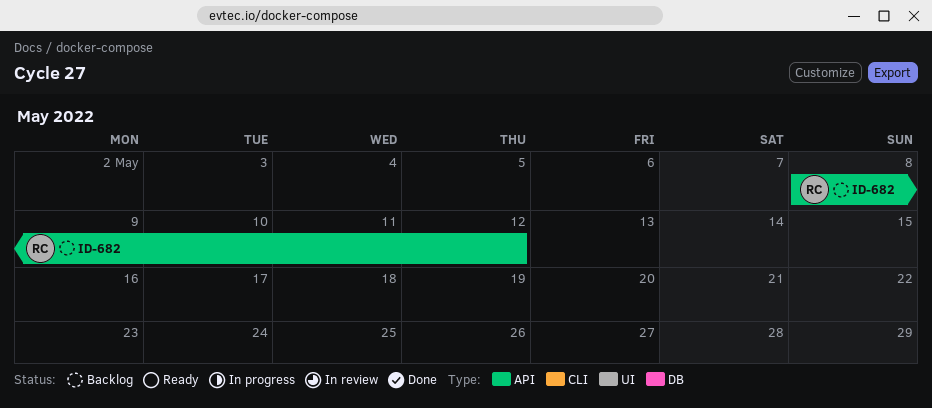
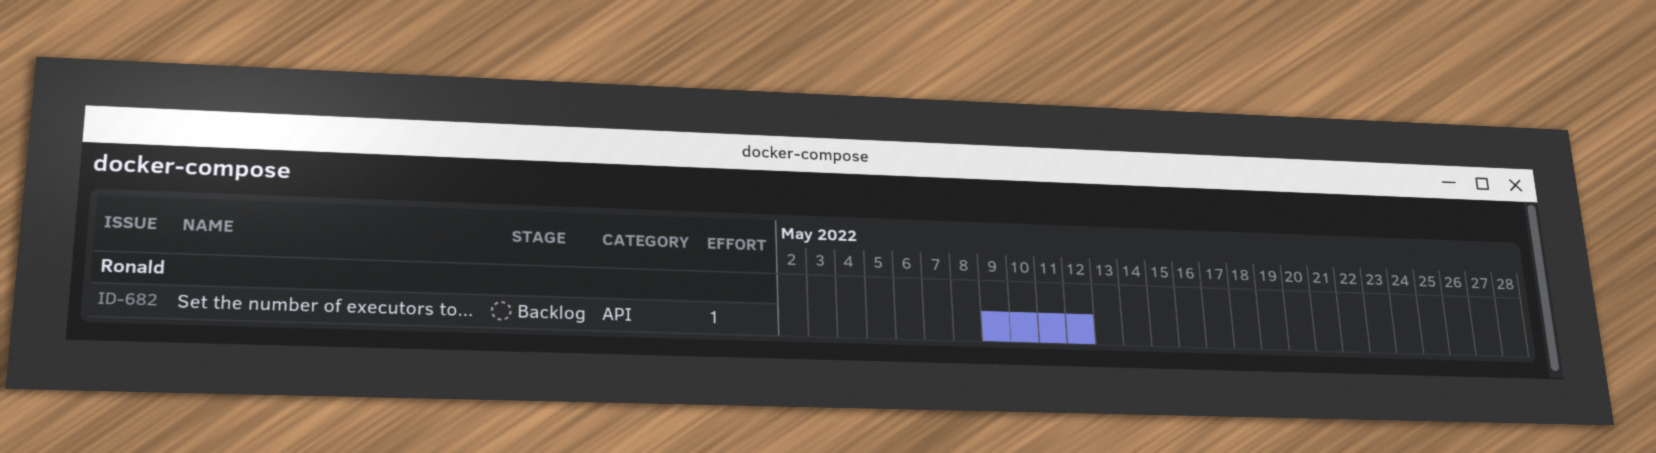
ID-682, start: May 8 -> May 9

